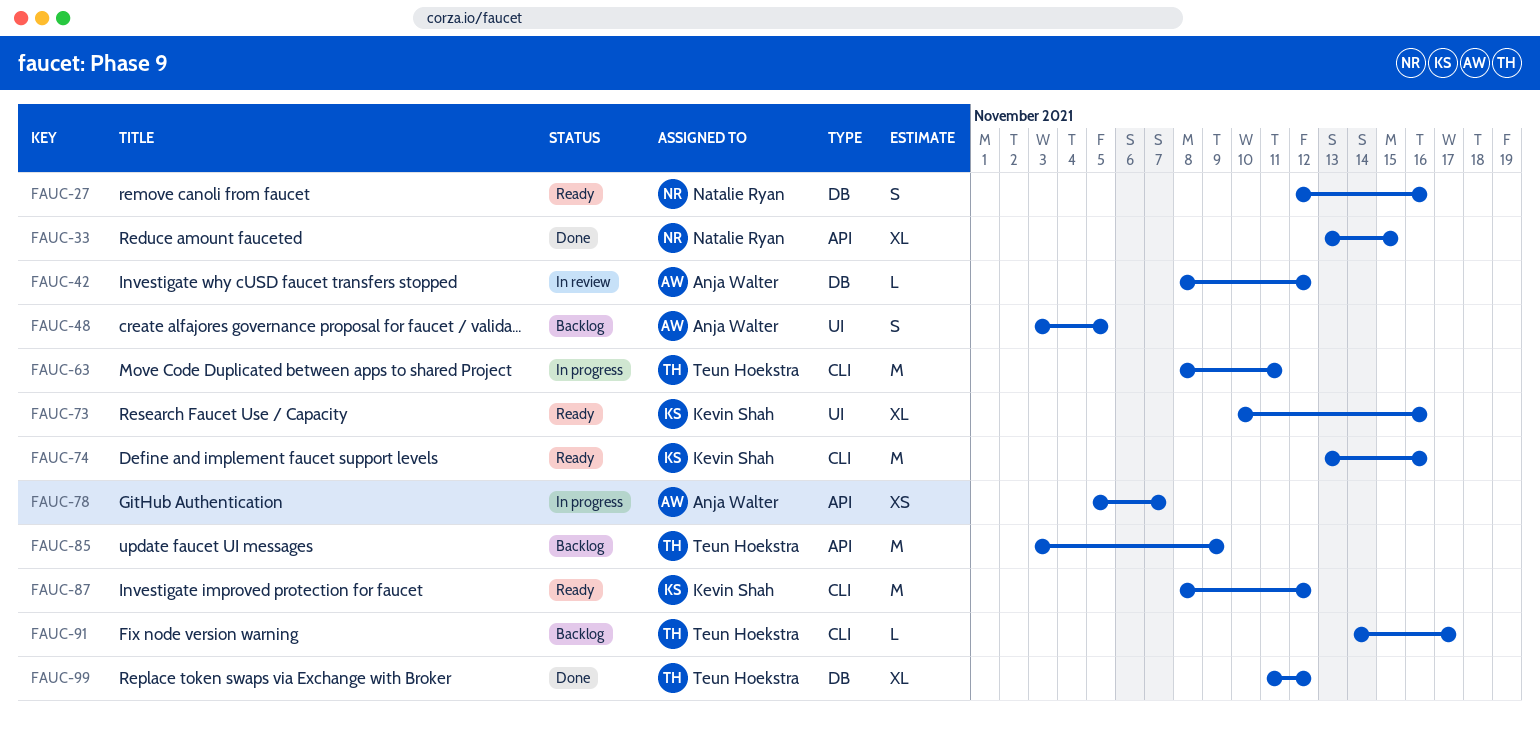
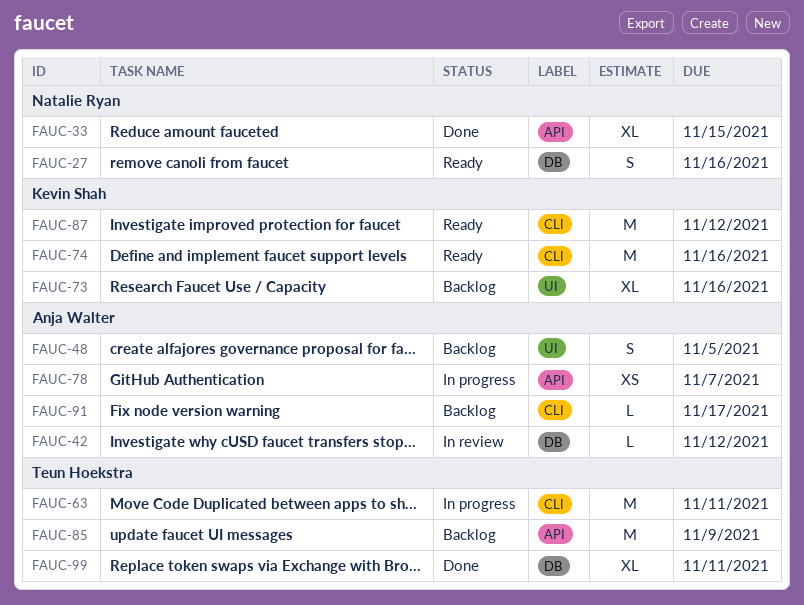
FAUC-73, status: Ready -> Backlog
FAUC-91, owner: Teun Hoekstra -> Anja Walter
FAUC-99, due: Nov 12 -> Nov 11

